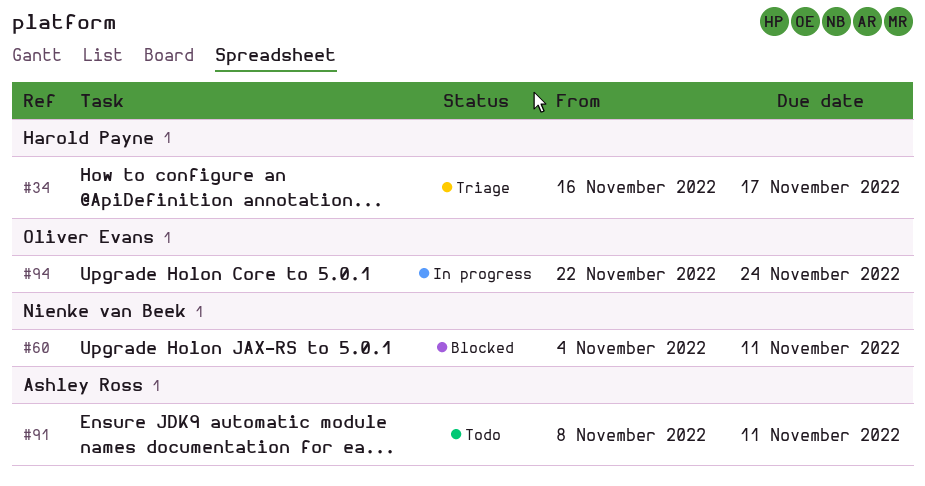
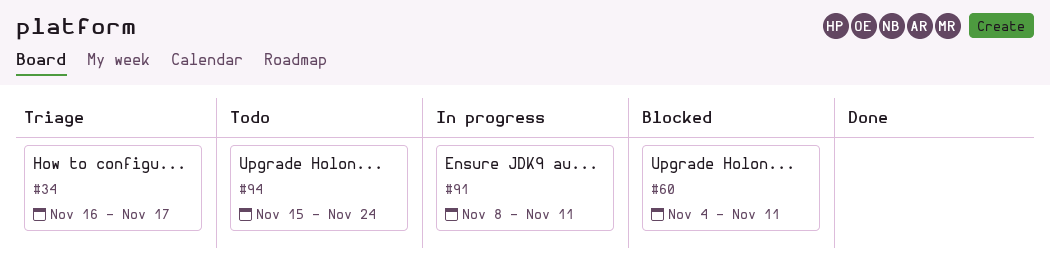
#91, status: Todo -> In progress
#94, status: In progress -> Todo
#94, start: Nov 22 -> Nov 15

